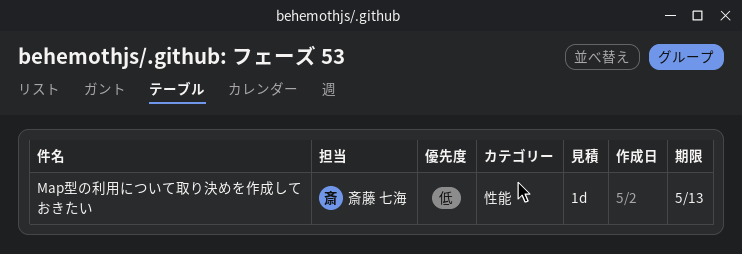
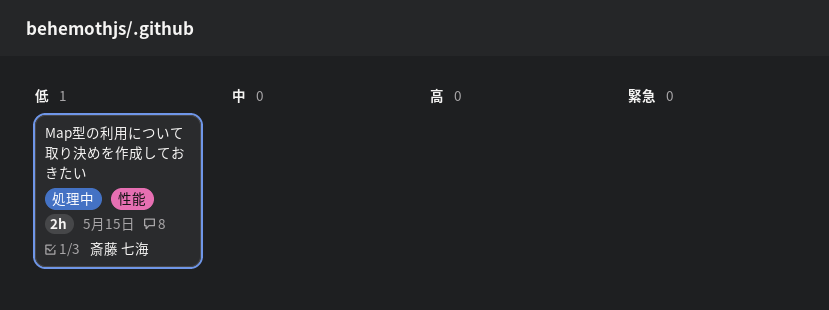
Map型の利用について取り決めを作成しておきたい, estimate: 1d -> 2h
Map型の利用について取り決めを作成しておきたい, due: May 13 -> May 15

